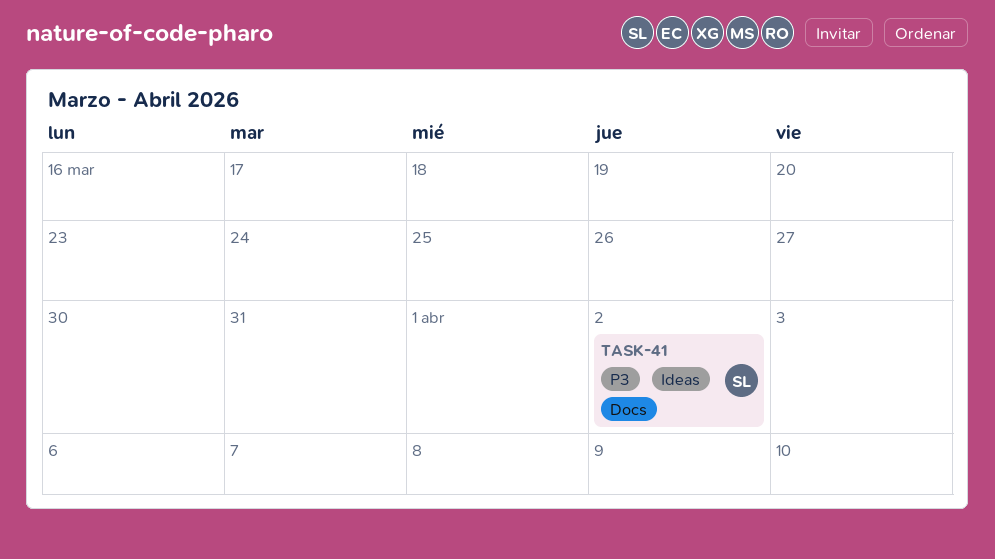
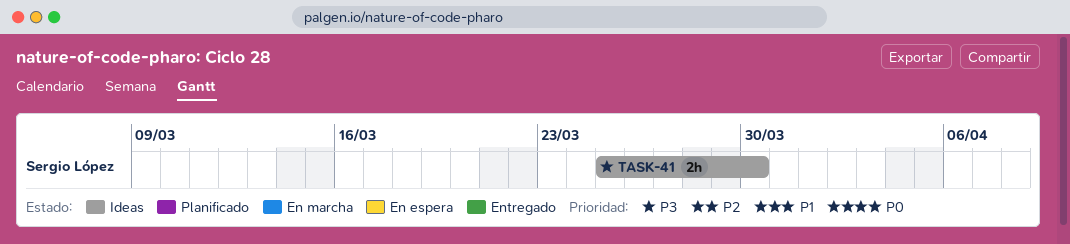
TASK-41, due: Apr 2 -> Mar 30

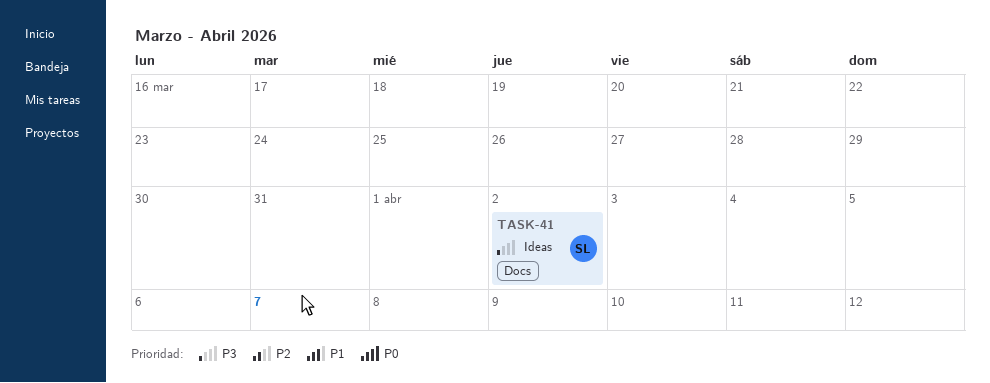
TASK-41, due: Mar 30 -> Apr 2

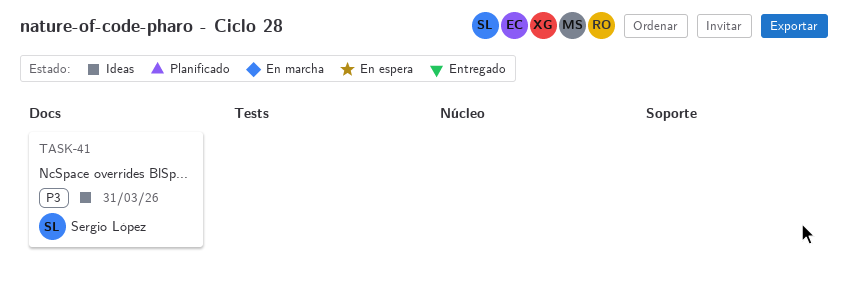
TASK-41, due: Apr 2 -> Mar 31

